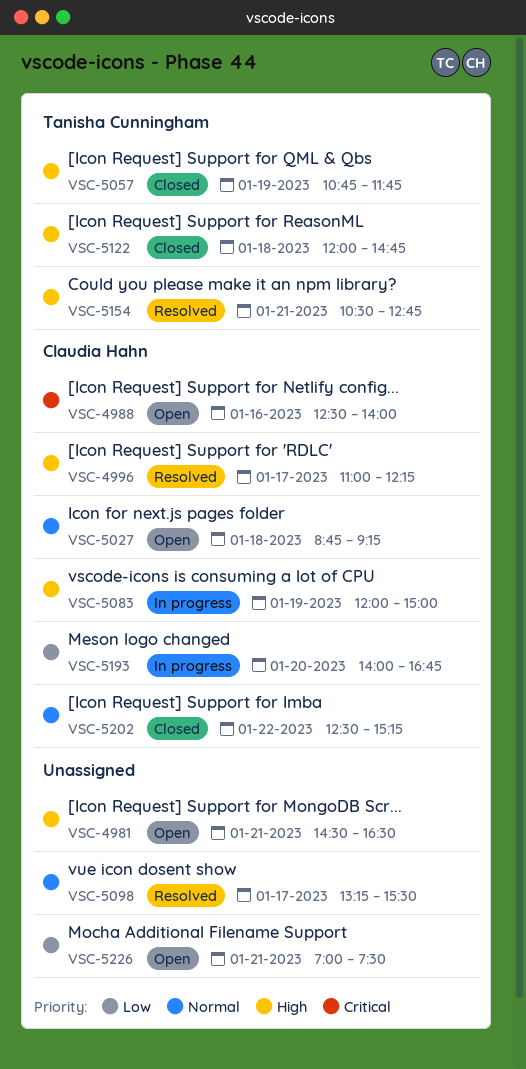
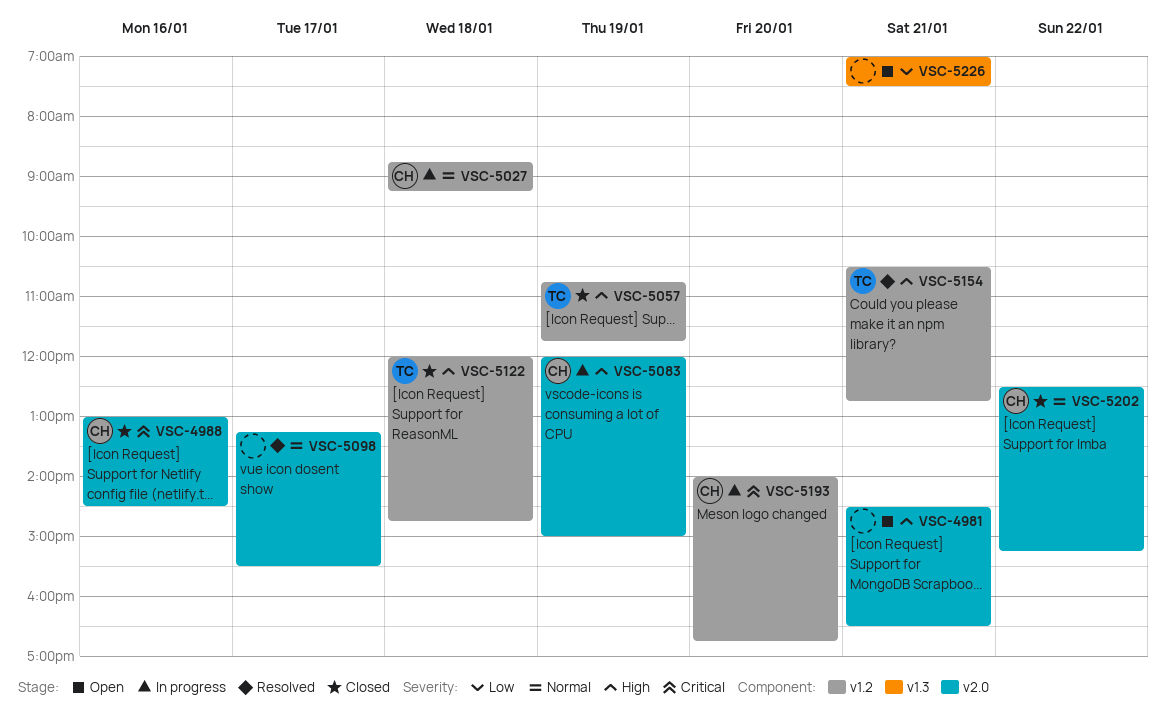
VSC-4988, status: Open -> Closed
VSC-4988, begins: 12:30 -> 13:00
VSC-4988, ends: 14:00 -> 14:30
VSC-4996: present -> none
VSC-5027, status: Open -> In progress
VSC-5193, priority: Low -> Critical

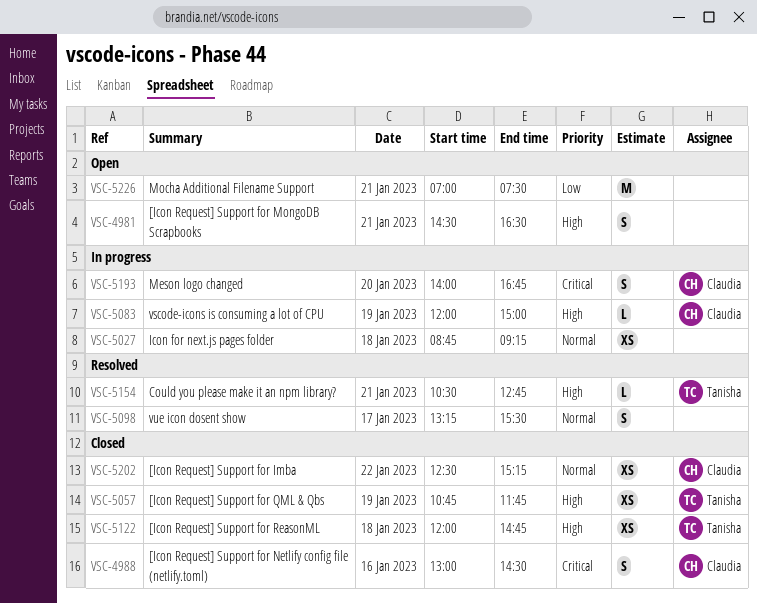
VSC-5027, owner: Claudia -> none

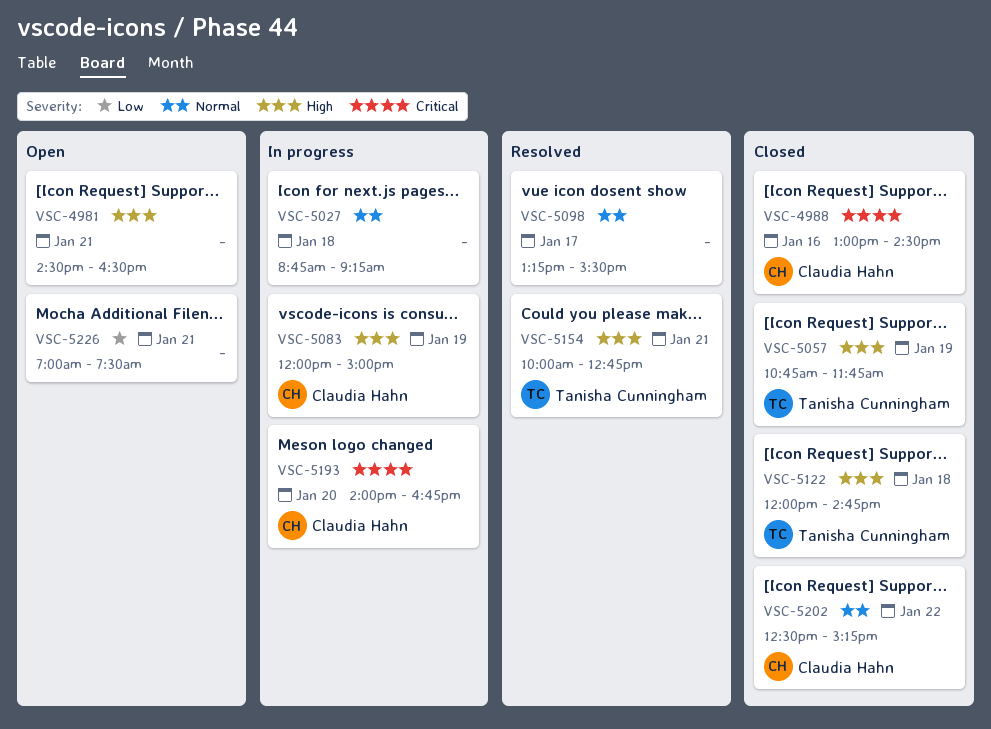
VSC-5154, begins: 10:30 -> 10:00

